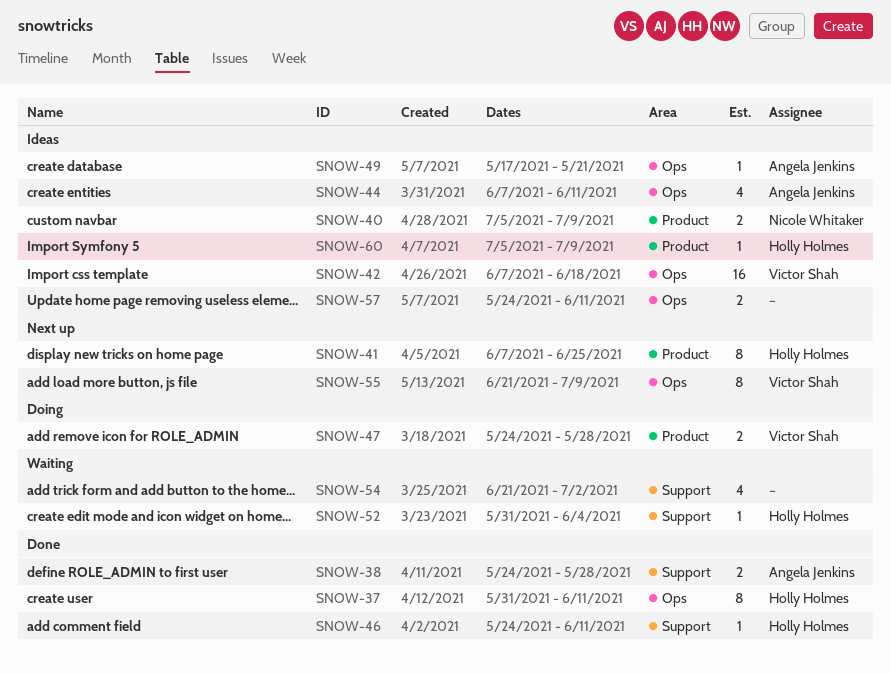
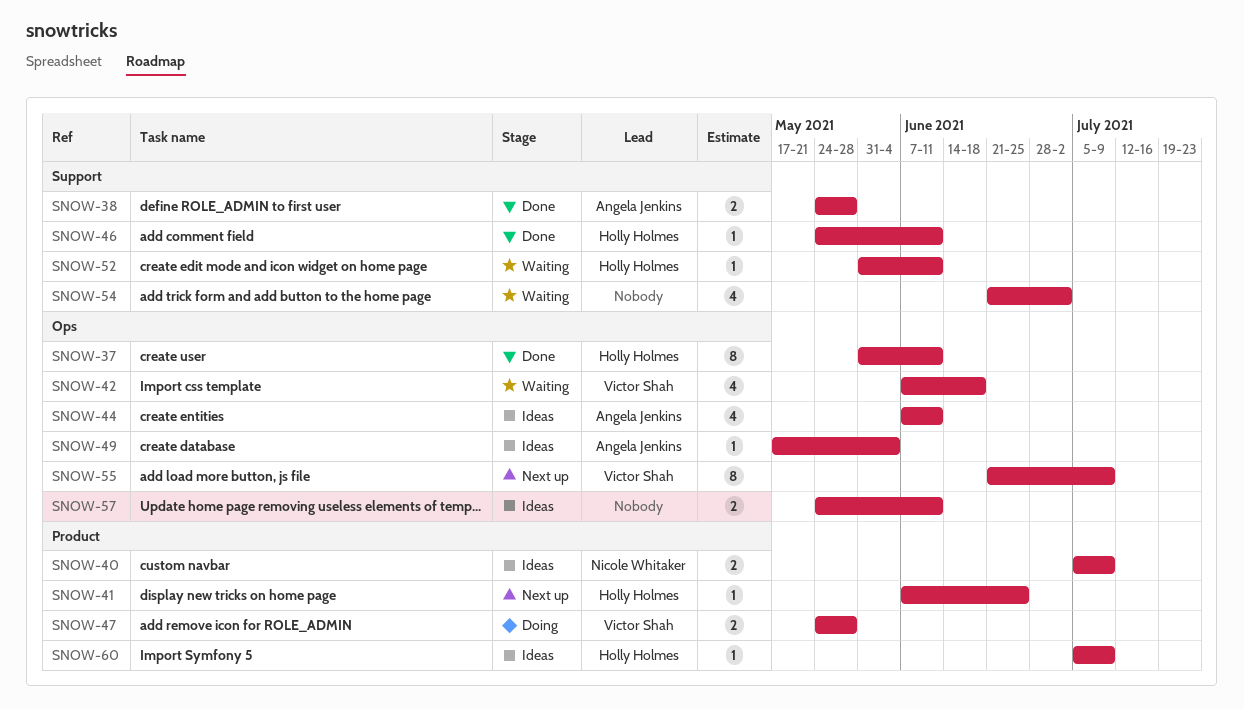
SNOW-41, estimate: 8 -> 1
SNOW-42, status: Ideas -> Waiting
SNOW-42, estimate: 16 -> 4
SNOW-49, due: May 21 -> Jun 4
SNOW-52, due: Jun 4 -> Jun 11

